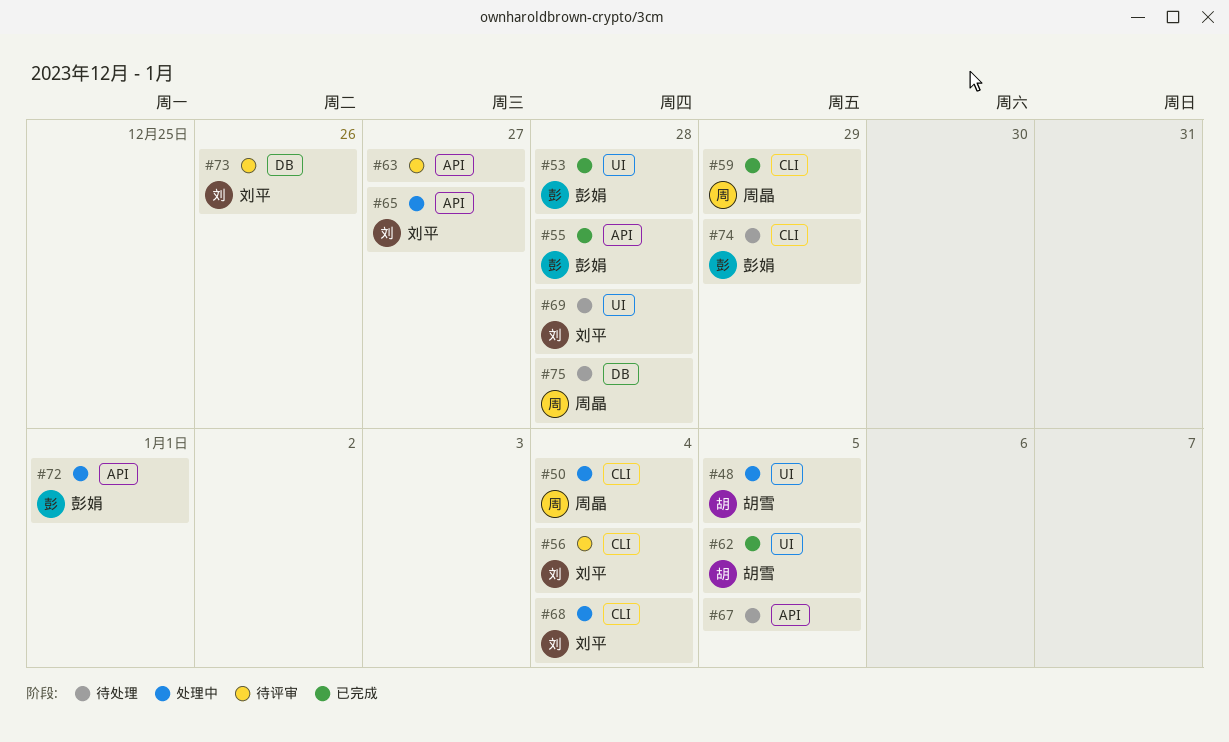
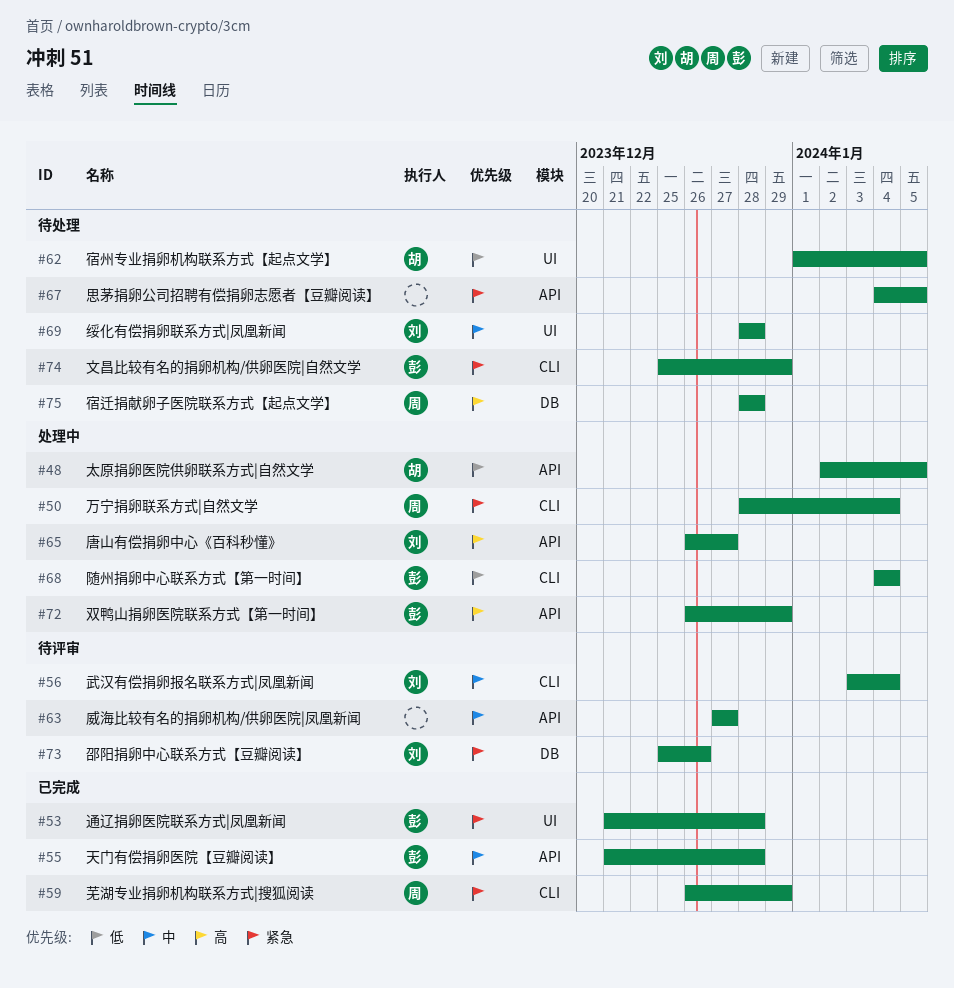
#48, label: UI -> API
#62, status: 已完成 -> 待处理
#68, owner: 刘平 -> 彭娟
#72, due: Jan 1 -> Dec 29

